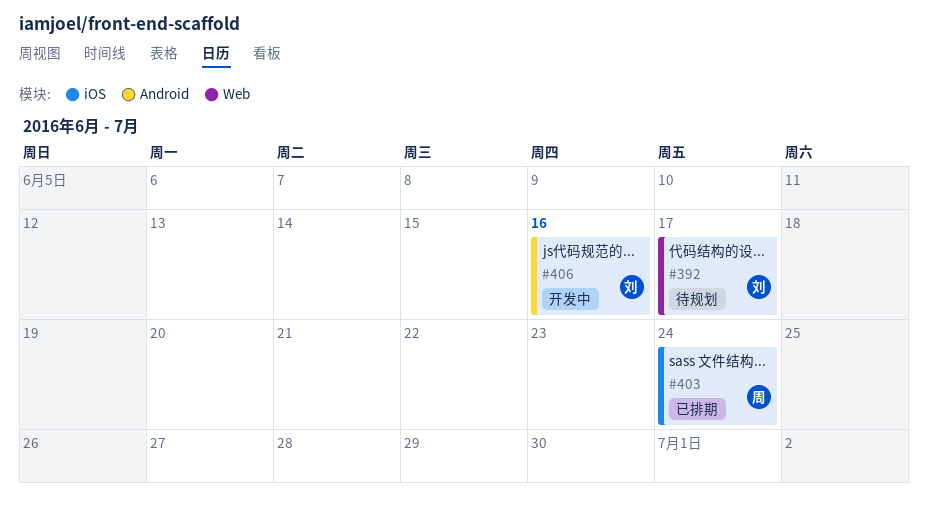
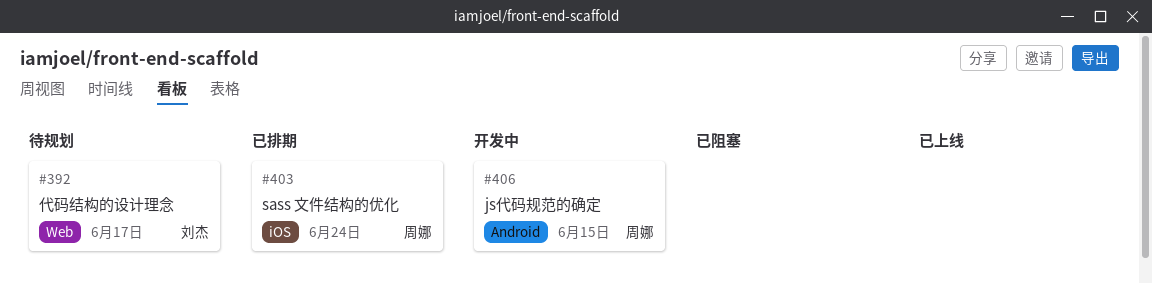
#406, owner: 刘杰 -> 周娜
#406, due: Jun 16 -> Jun 15

